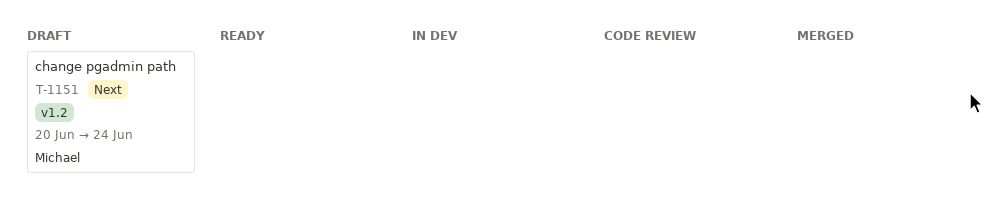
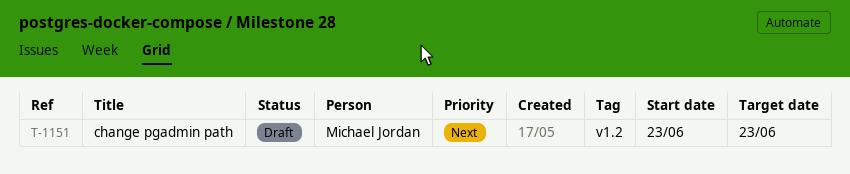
T-1151, start: Jun 20 -> Jun 23
T-1151, due: Jun 24 -> Jun 23

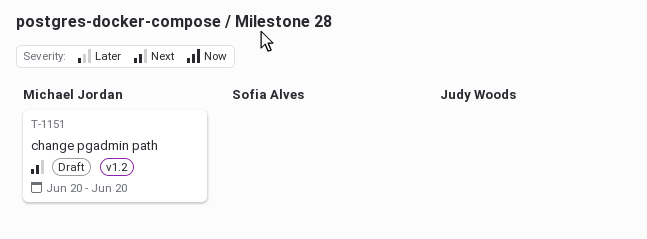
T-1151, start: Jun 23 -> Jun 20
T-1151, due: Jun 23 -> Jun 20

